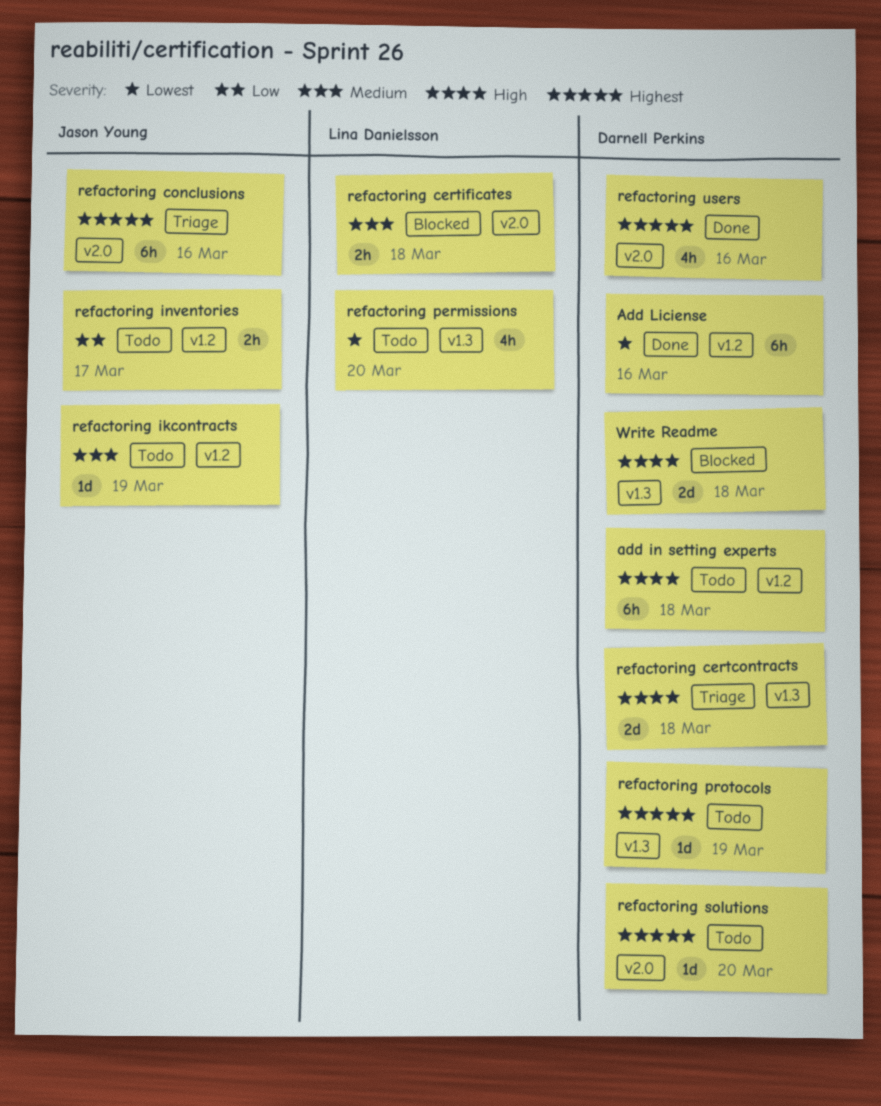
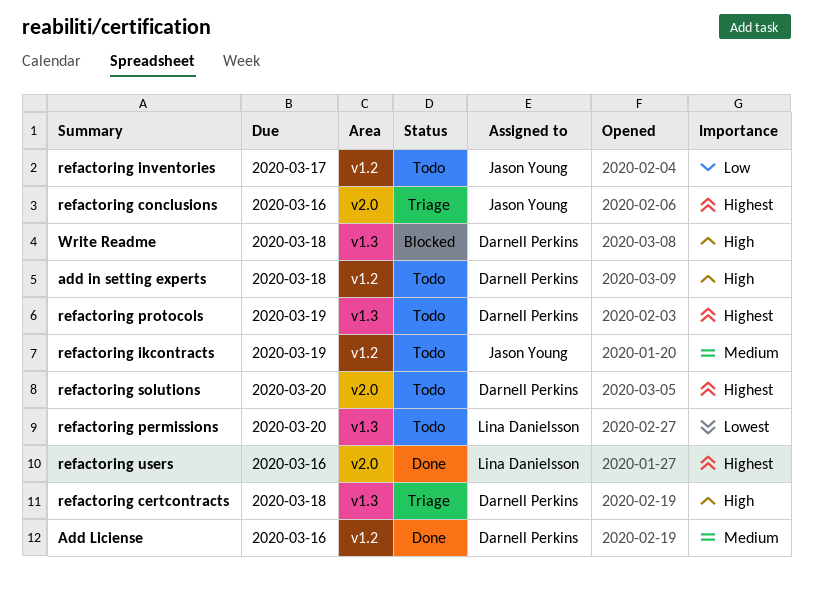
Add Liciense, priority: Lowest -> Medium
refactoring certificates: present -> none
refactoring users, owner: Darnell Perkins -> Lina Danielsson

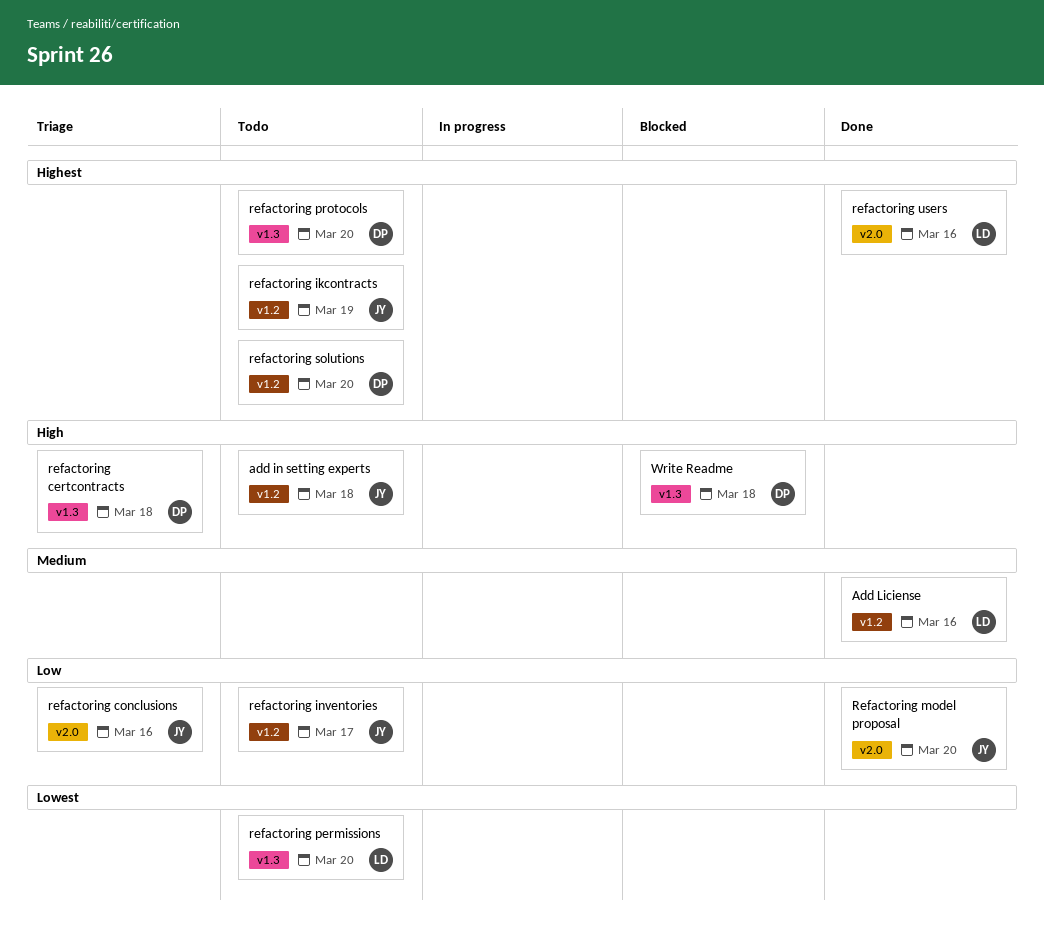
add in setting experts, owner: Darnell Perkins -> Jason Young
Add Liciense, owner: Darnell Perkins -> Lina Danielsson
refactoring conclusions, priority: Highest -> Low
refactoring ikcontracts, priority: Medium -> Highest
Refactoring model proposal: none -> present
refactoring protocols, due: Mar 19 -> Mar 20
refactoring solutions, label: v2.0 -> v1.2

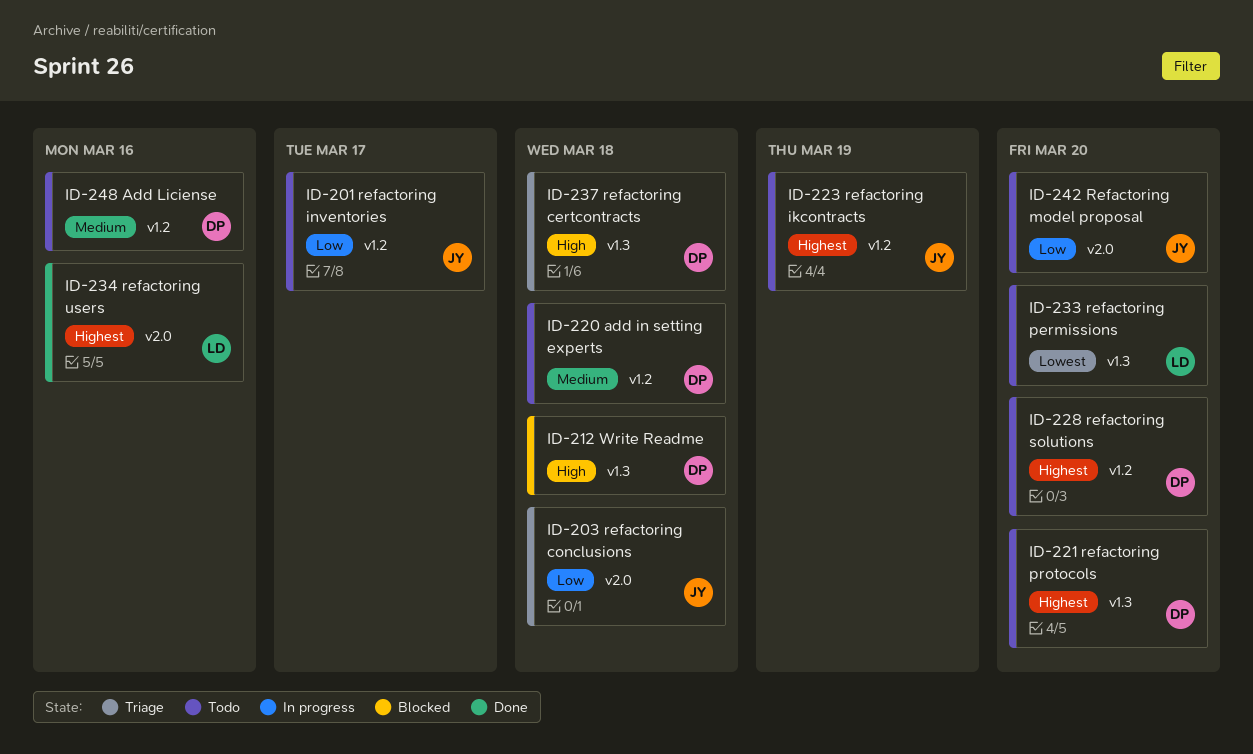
add in setting experts, owner: JY -> DP
add in setting experts, priority: High -> Medium
Add Liciense, status: Done -> Todo
Add Liciense, owner: LD -> DP
refactoring conclusions, due: Mar 16 -> Mar 18
Refactoring model proposal, status: Done -> Todo

